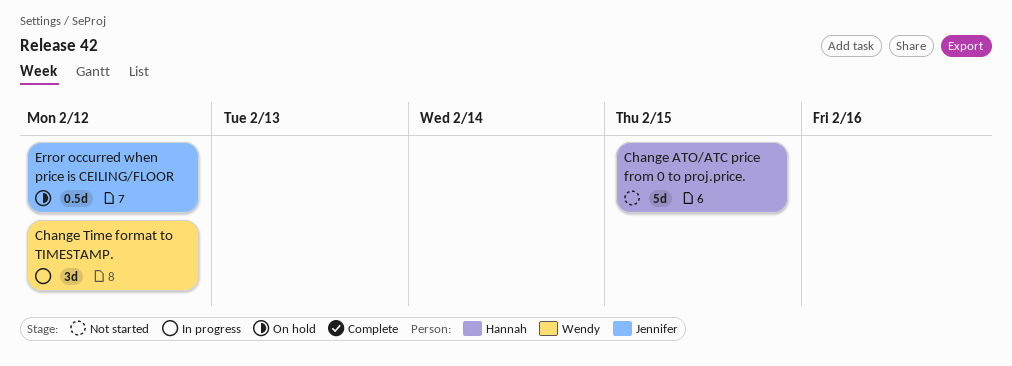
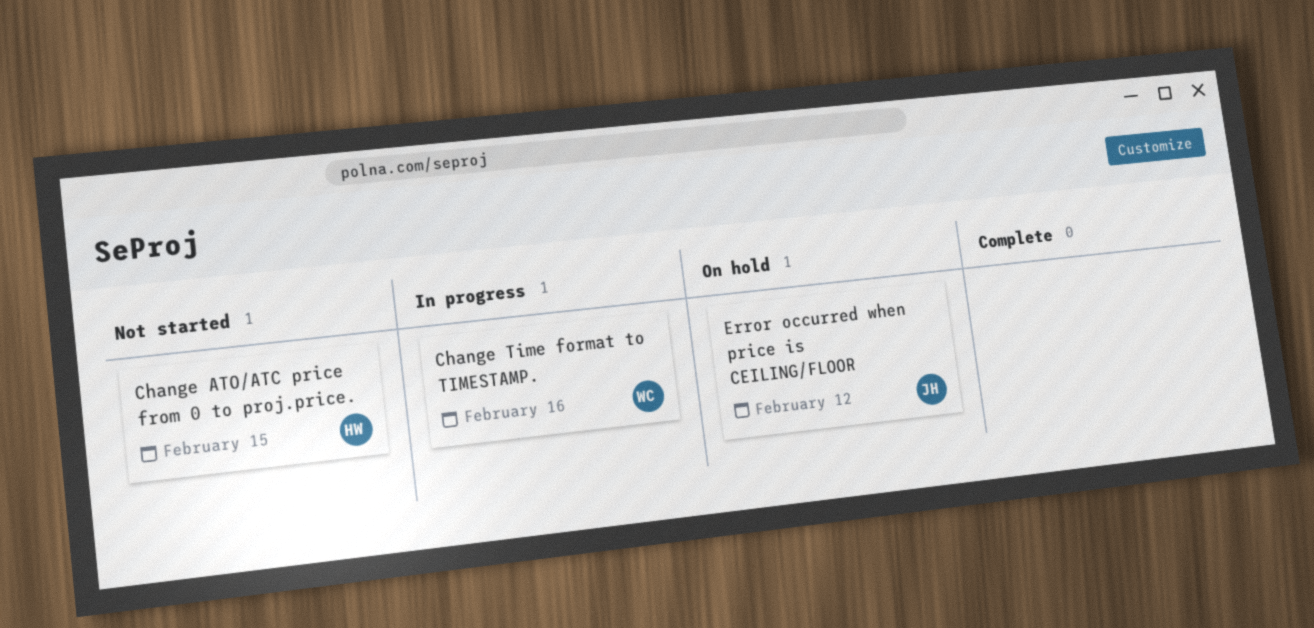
Change Time format to TIMESTAMP., due: Feb 12 -> Feb 16

